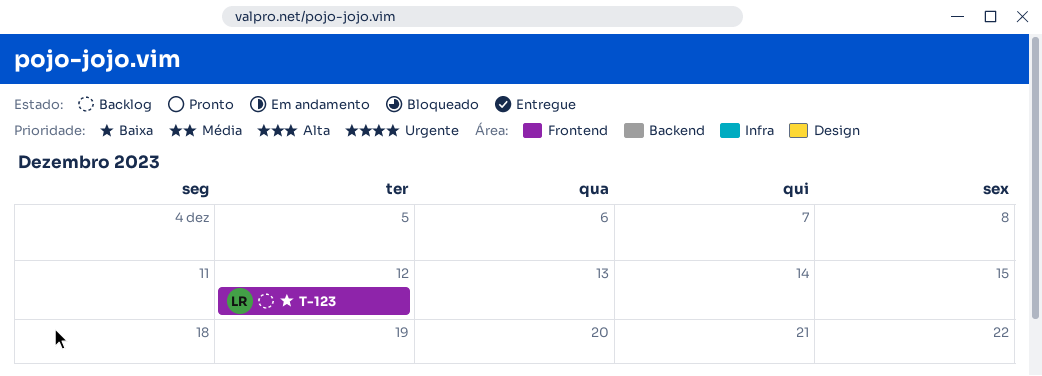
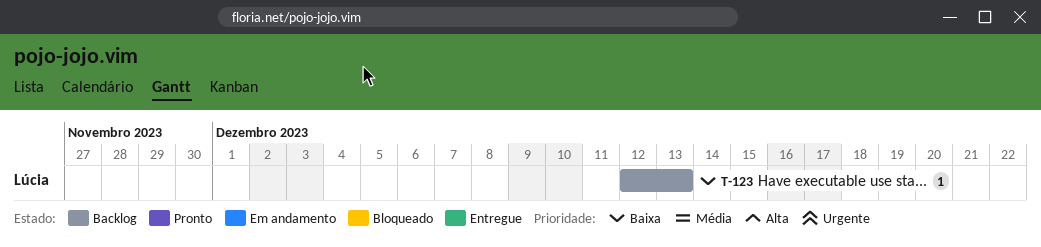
T-123, due: Dec 12 -> Dec 13

